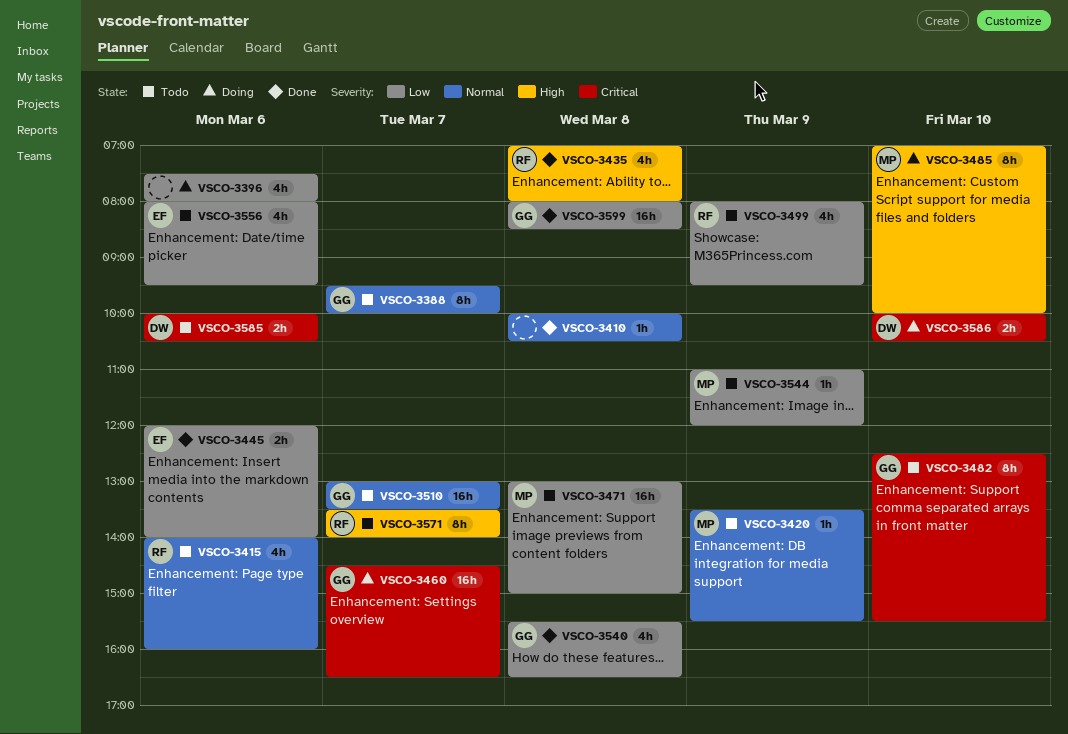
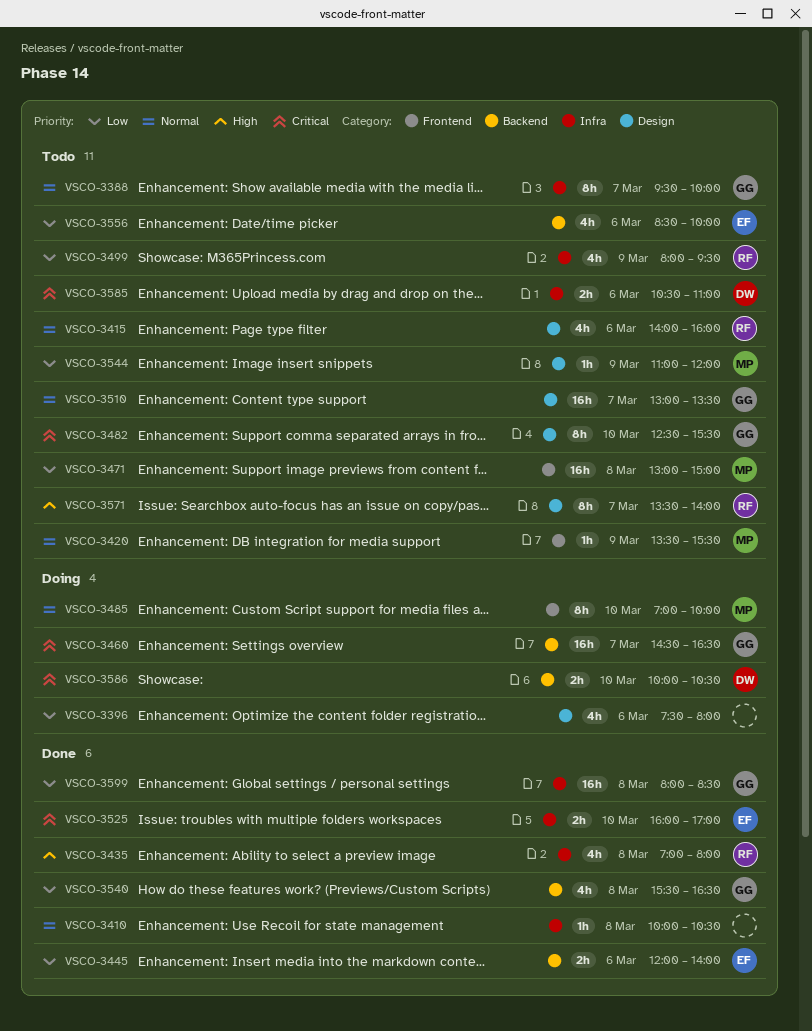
VSCO-3485, priority: High -> Normal
VSCO-3525: none -> present
VSCO-3556, begins: 08:00 -> 08:30
VSCO-3556, ends: 09:30 -> 10:00
VSCO-3585, begins: 10:00 -> 10:30
VSCO-3585, ends: 10:30 -> 11:00

